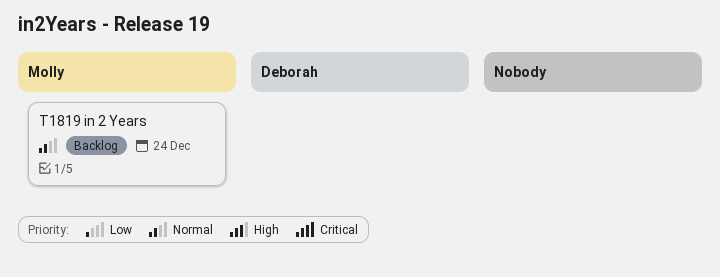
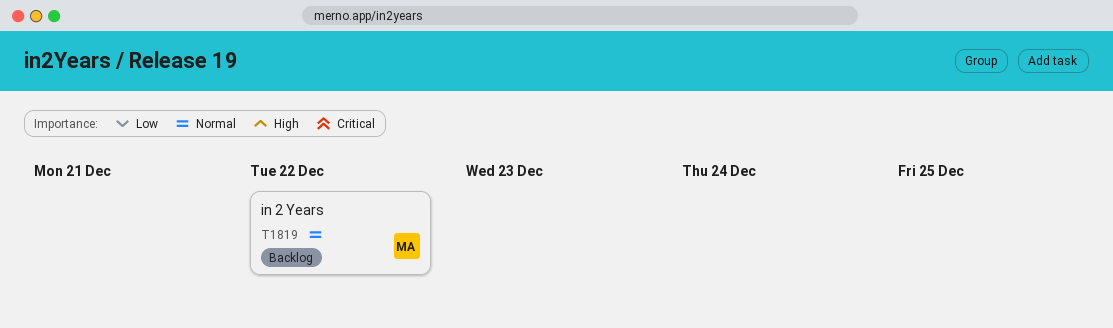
T1819, due: Dec 24 -> Dec 22

